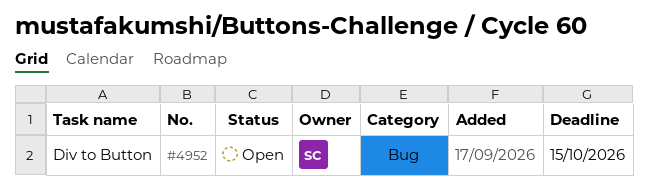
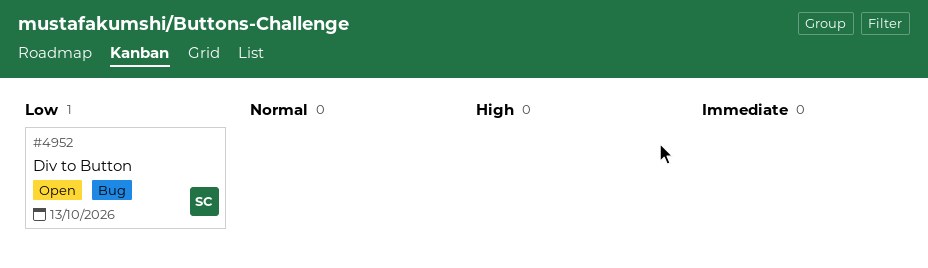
#4952, due: Oct 15 -> Oct 13

